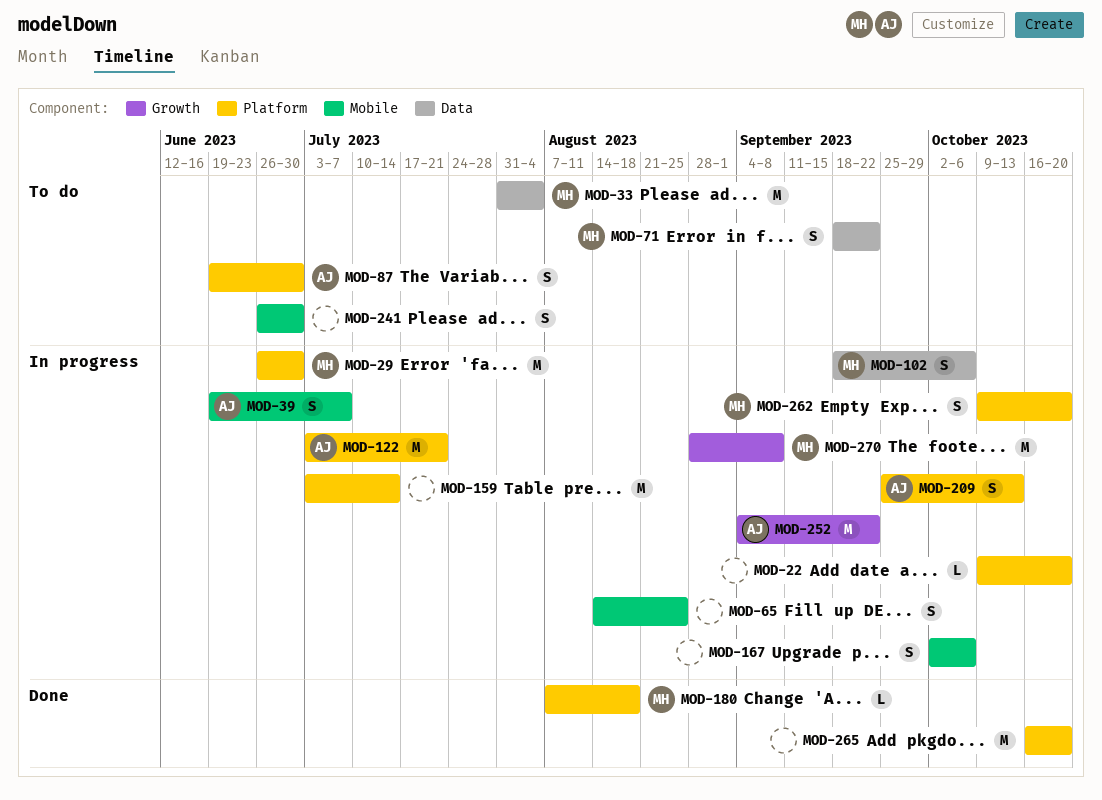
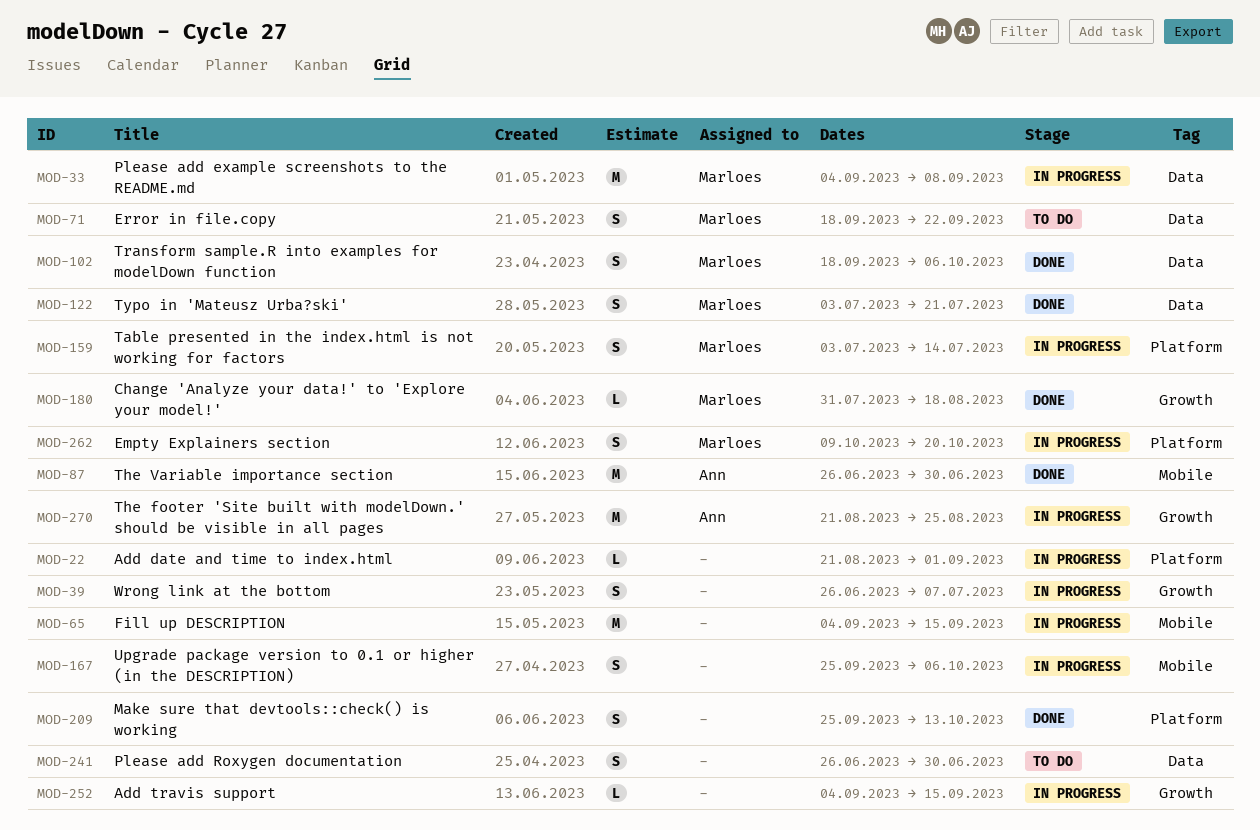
MOD-22, start: Oct 9 -> Aug 21
MOD-22, due: Oct 20 -> Sep 1
MOD-29: present -> none
MOD-33, status: To do -> In progress
MOD-33, start: Jul 31 -> Sep 4
MOD-33, due: Aug 4 -> Sep 8
MOD-39, owner: Ann -> none
MOD-39, label: Mobile -> Growth
MOD-39, start: Jun 19 -> Jun 26
MOD-65, estimate: S -> M
MOD-65, start: Aug 14 -> Sep 4
MOD-65, due: Aug 25 -> Sep 15
MOD-87, status: To do -> Done
MOD-87, label: Platform -> Mobile
MOD-87, estimate: S -> M
MOD-87, start: Jun 19 -> Jun 26
MOD-102, status: In progress -> Done
MOD-122, status: In progress -> Done
MOD-122, owner: Ann -> Marloes
MOD-122, label: Platform -> Data
MOD-122, estimate: M -> S
MOD-159, owner: none -> Marloes
MOD-159, estimate: M -> S
MOD-167, start: Oct 2 -> Sep 25
MOD-180, label: Platform -> Growth
MOD-180, start: Aug 7 -> Jul 31
MOD-209, status: In progress -> Done
MOD-209, owner: Ann -> none
MOD-241, label: Mobile -> Data
MOD-252, owner: Ann -> none
MOD-252, estimate: M -> L
MOD-252, due: Sep 22 -> Sep 15
MOD-265: present -> none
MOD-270, owner: Marloes -> Ann
MOD-270, start: Aug 28 -> Aug 21
MOD-270, due: Sep 8 -> Aug 25

